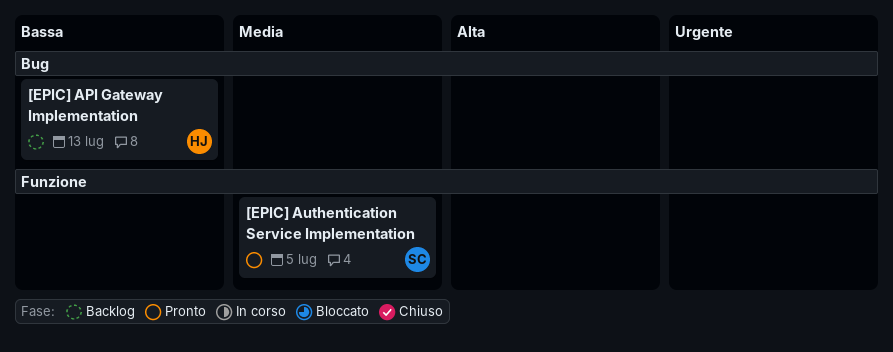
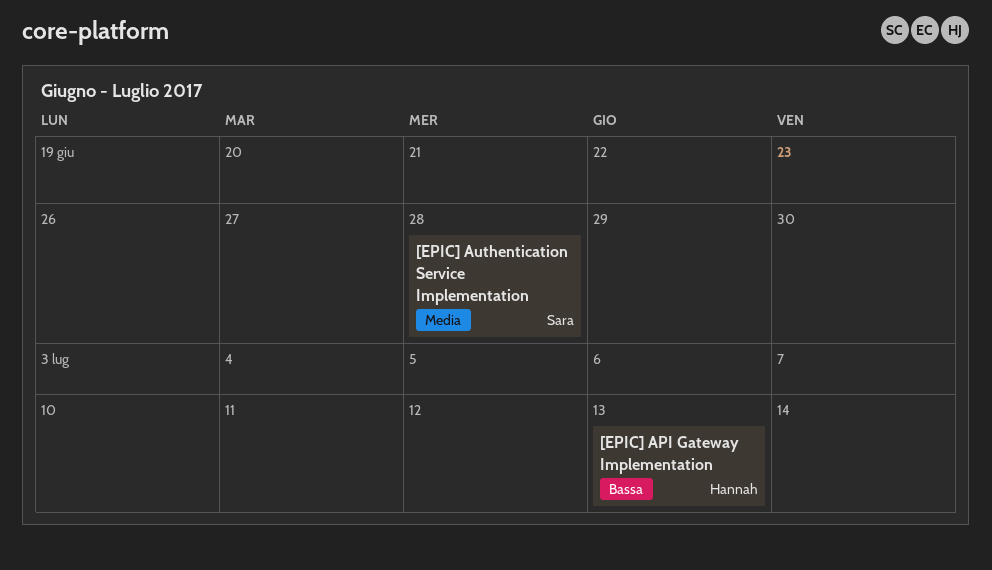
[EPIC] Authentication Service Implementation, due: Jul 5 -> Jun 28

